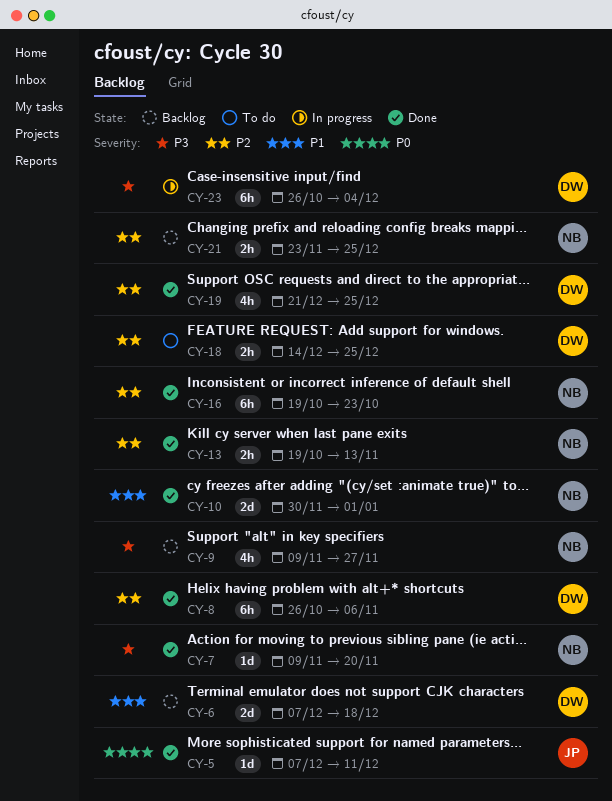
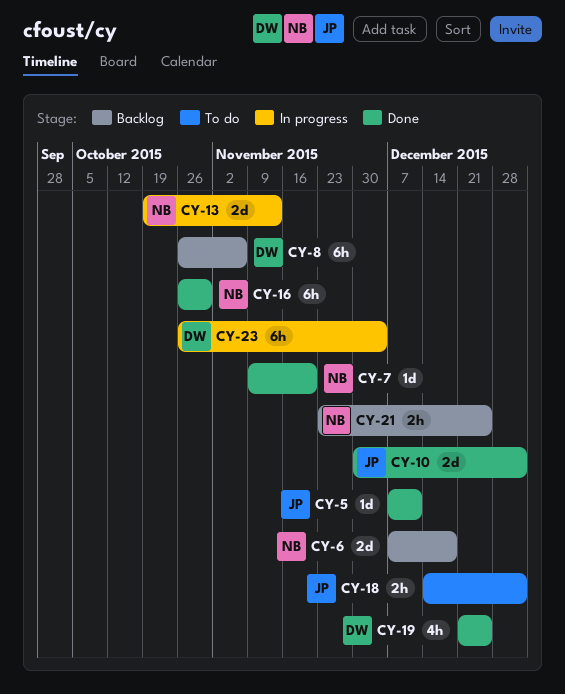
CY-6, owner: DW -> NB
CY-8, status: Done -> Backlog
CY-9: present -> none
CY-10, owner: NB -> JP
CY-13, status: Done -> In progress
CY-13, estimate: 2h -> 2d
CY-16, start: Oct 19 -> Oct 26
CY-16, due: Oct 23 -> Oct 30
CY-18, owner: DW -> JP
CY-18, due: Dec 25 -> Jan 1

